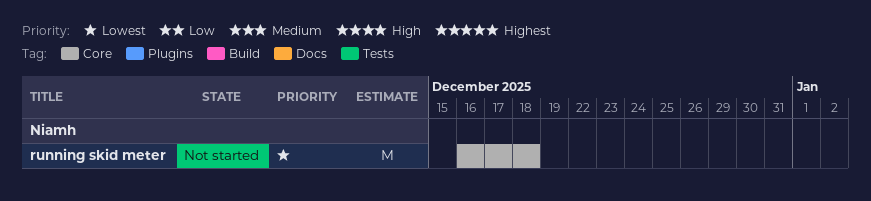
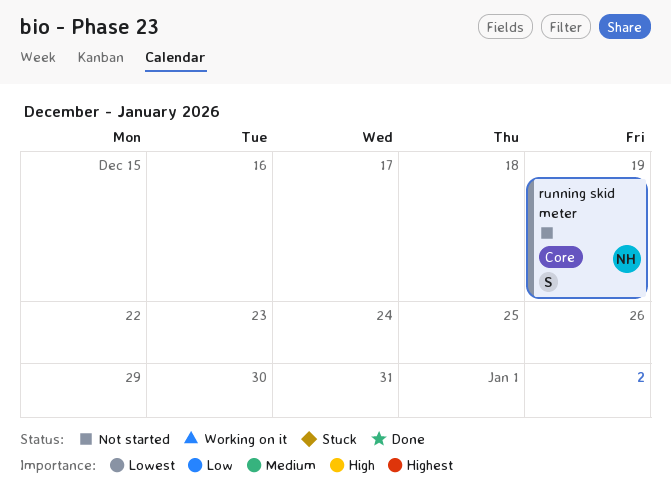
running skid meter, estimate: M -> S
running skid meter, due: Dec 18 -> Dec 19

